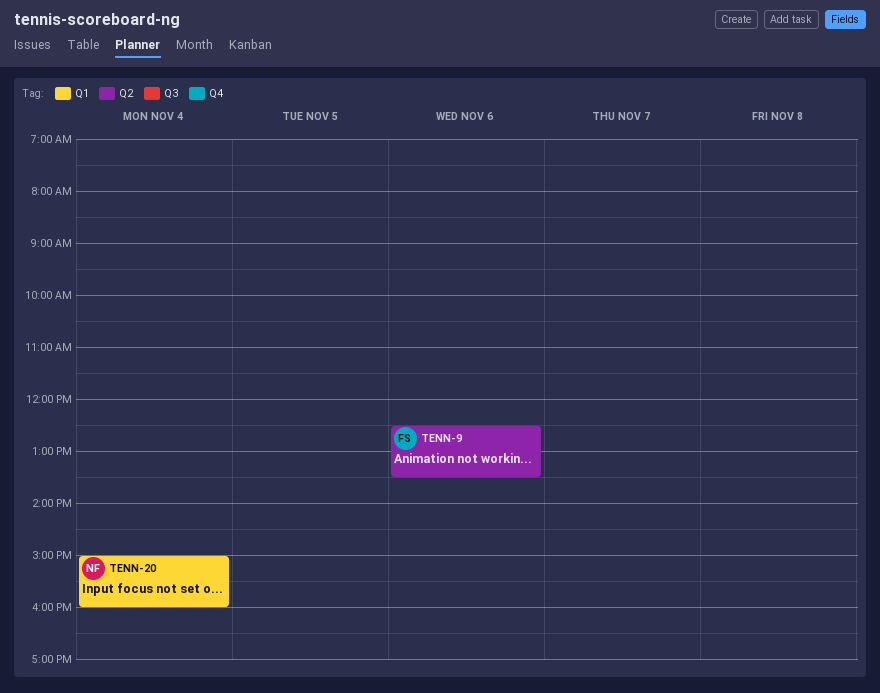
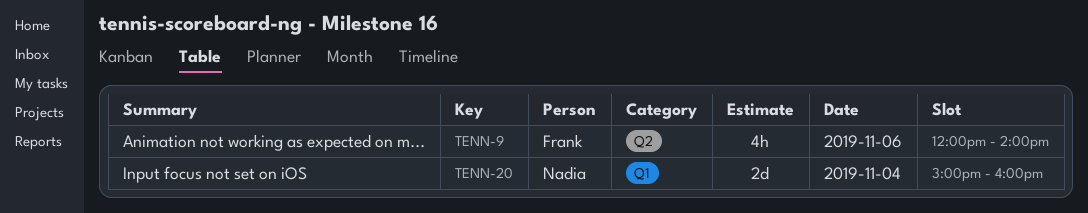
TENN-9, begins: 12:30 -> 12:00
TENN-9, ends: 13:30 -> 14:00

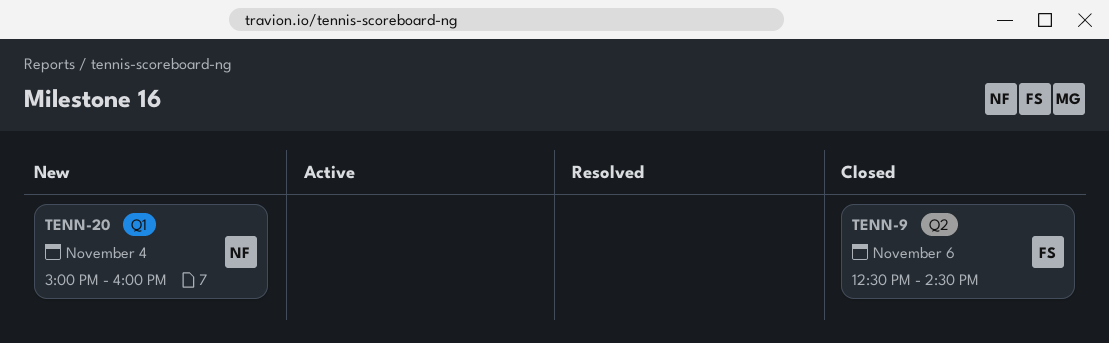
TENN-9, begins: 12:00 -> 12:30
TENN-9, ends: 14:00 -> 14:30

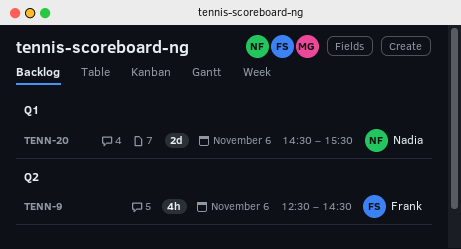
TENN-20, day: Nov 4 -> Nov 6
TENN-20, begins: 15:00 -> 14:30
TENN-20, ends: 16:00 -> 15:30

